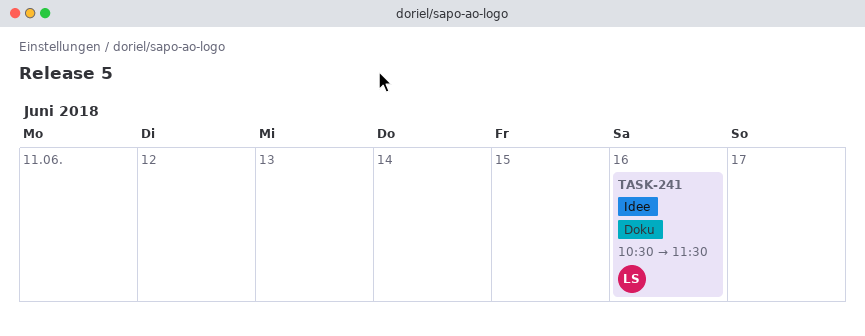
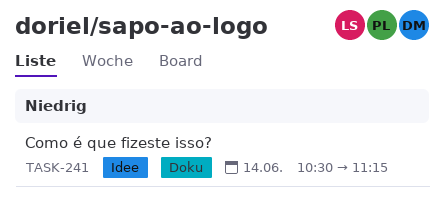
TASK-241, day: Jun 16 -> Jun 14
TASK-241, ends: 11:30 -> 11:15

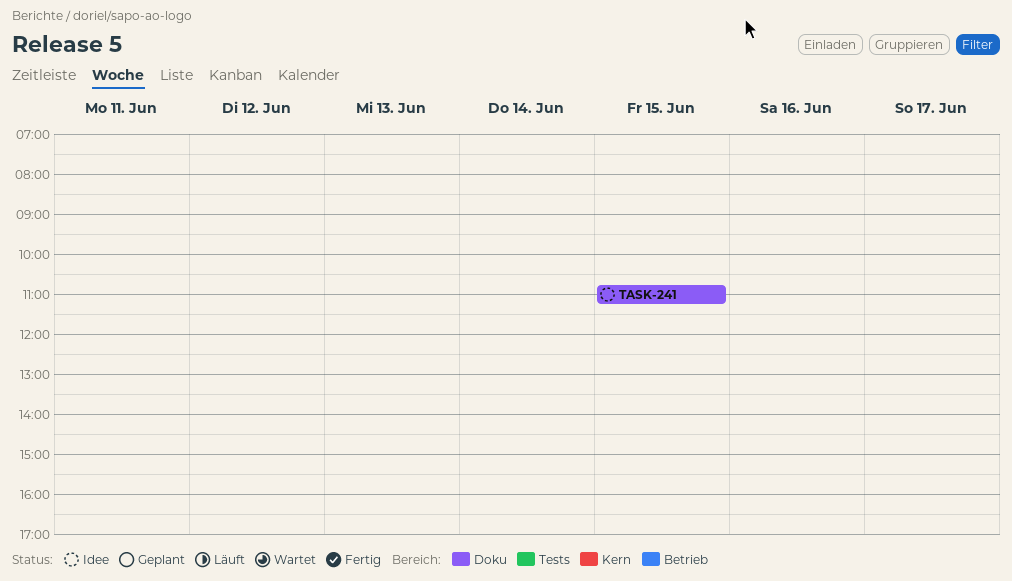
TASK-241, day: Jun 14 -> Jun 15
TASK-241, begins: 10:30 -> 10:45

